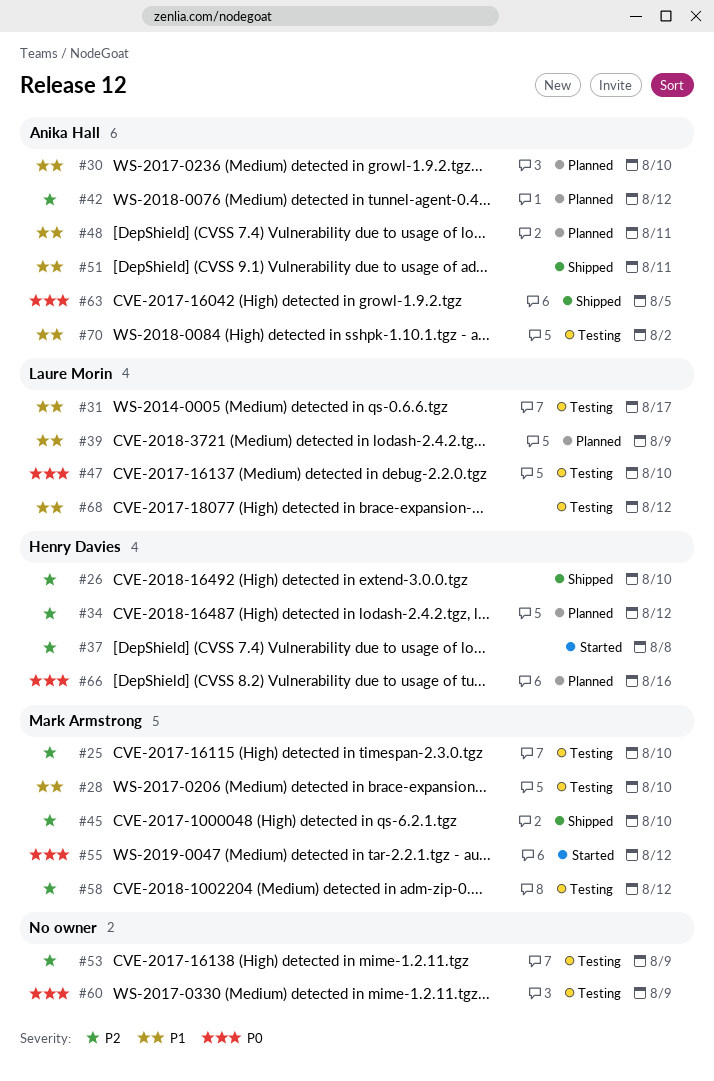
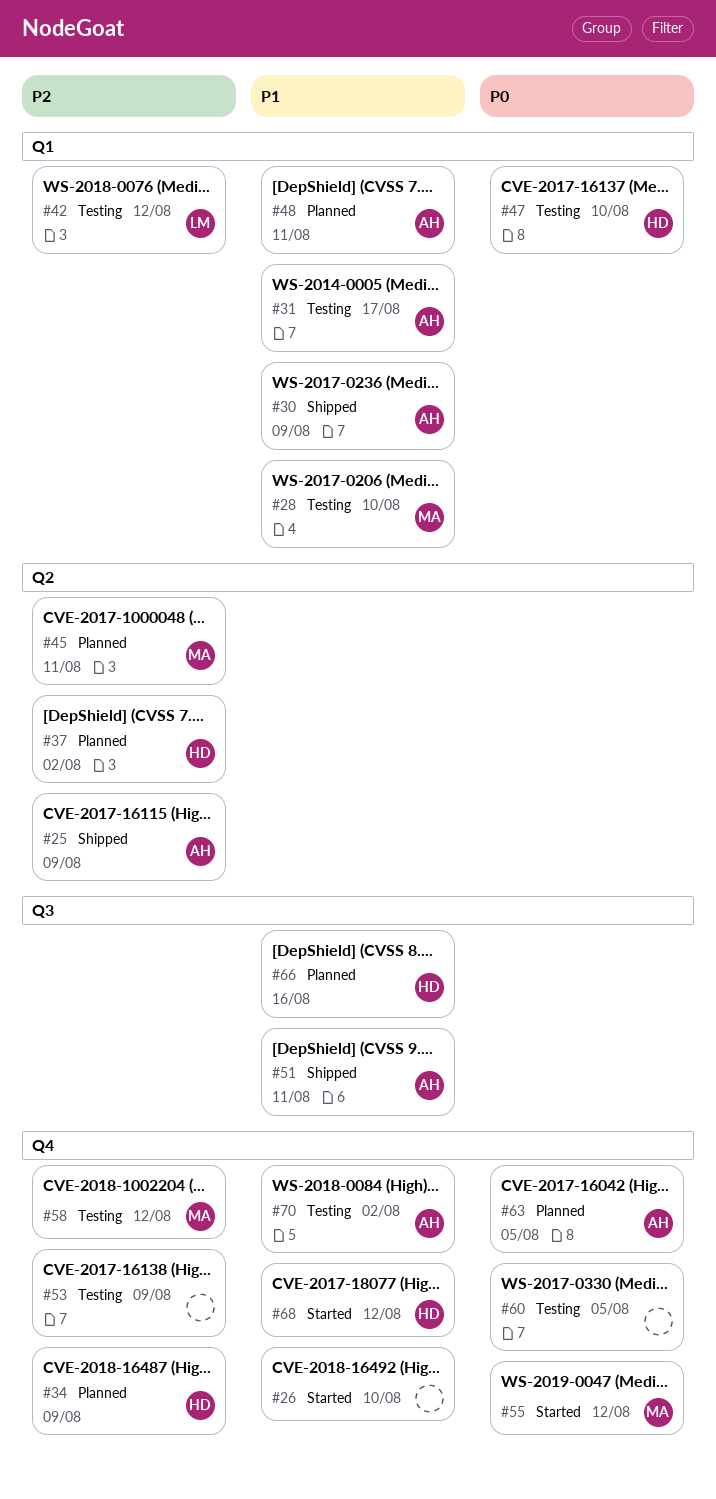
#25, status: Testing -> Shipped
#25, owner: Mark Armstrong -> Anika Hall
#25, due: Aug 10 -> Aug 9
#26, status: Shipped -> Started
#26, owner: Henry Davies -> none
#26, priority: P2 -> P1
#30, status: Planned -> Shipped
#30, due: Aug 10 -> Aug 9
#31, owner: Laure Morin -> Anika Hall
#34, due: Aug 12 -> Aug 9
#37, status: Started -> Planned
#37, due: Aug 8 -> Aug 2
#39: present -> none
#42, status: Planned -> Testing
#42, owner: Anika Hall -> Laure Morin
#45, status: Shipped -> Planned
#45, due: Aug 10 -> Aug 11
#47, owner: Laure Morin -> Henry Davies
#60, due: Aug 9 -> Aug 5
#63, status: Shipped -> Planned
#66, priority: P0 -> P1
#68, status: Testing -> Started
#68, owner: Laure Morin -> Henry Davies

